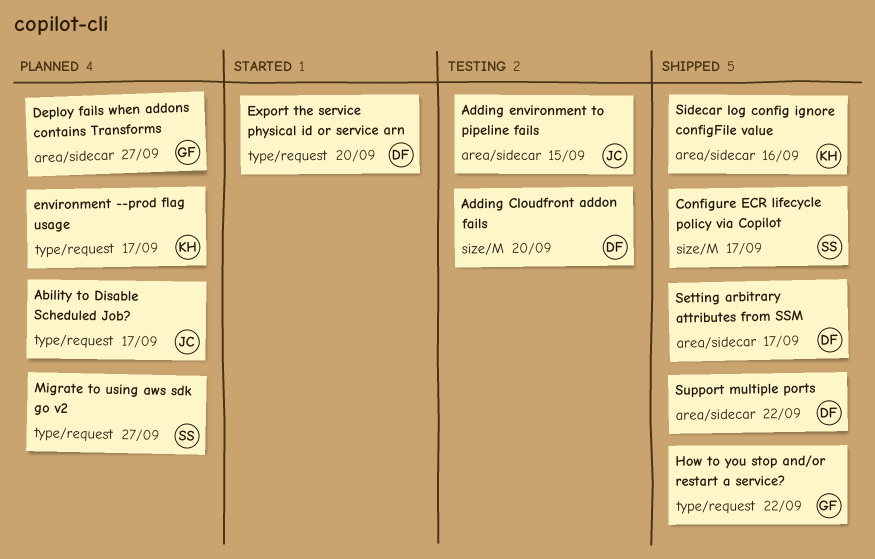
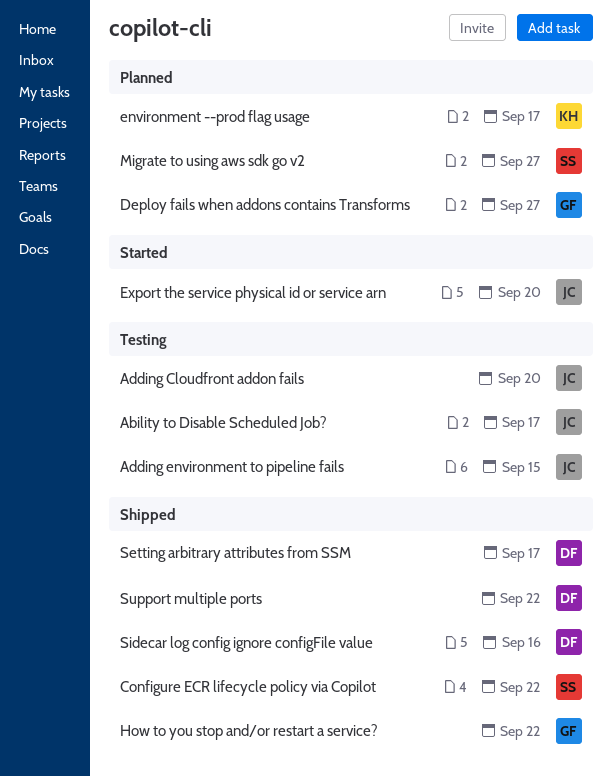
Ability to Disable Scheduled Job?, status: Planned -> Testing
Adding Cloudfront addon fails, owner: DF -> JC
Configure ECR lifecycle policy via Copilot, due: Sep 17 -> Sep 22
Export the service physical id or service arn, owner: DF -> JC
Sidecar log config ignore configFile value, owner: KH -> DF

